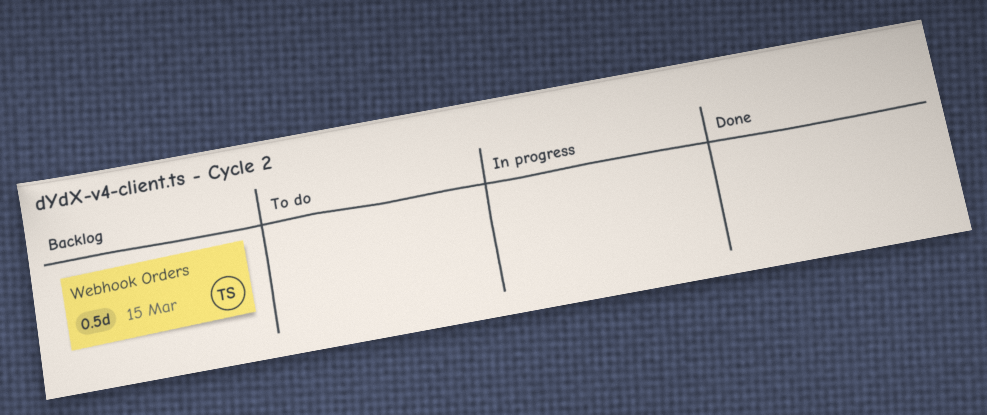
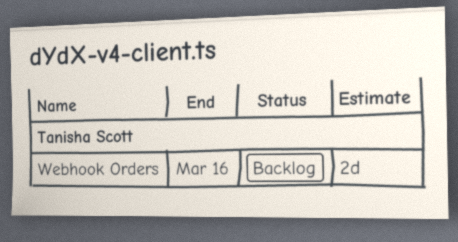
Webhook Orders, estimate: 0.5d -> 2d
Webhook Orders, due: Mar 15 -> Mar 16

